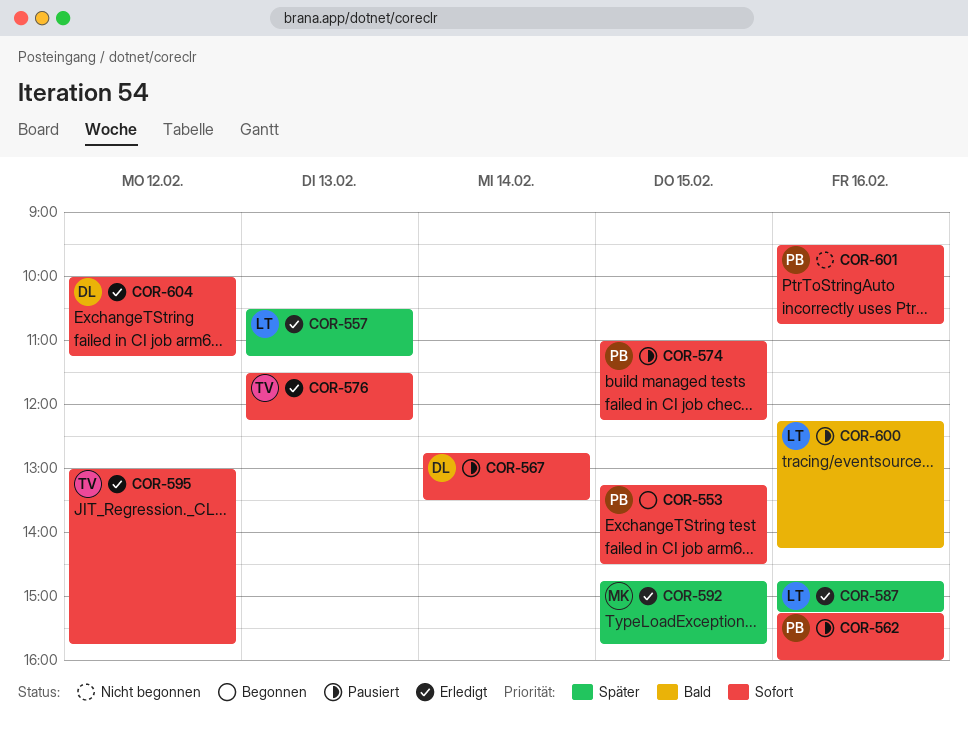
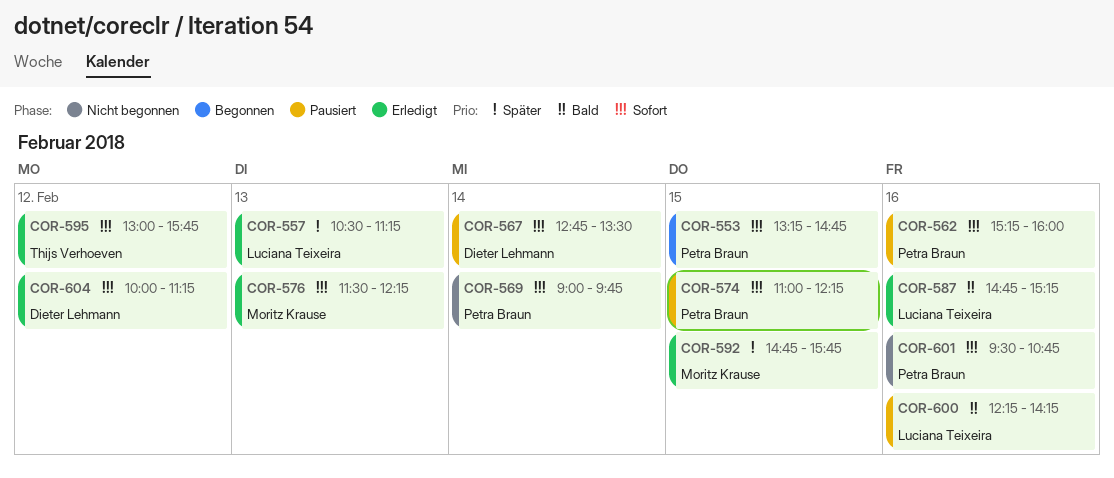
COR-553, ends: 14:30 -> 14:45
COR-569: none -> present
COR-576, owner: Thijs Verhoeven -> Moritz Krause
COR-587, priority: Später -> Bald

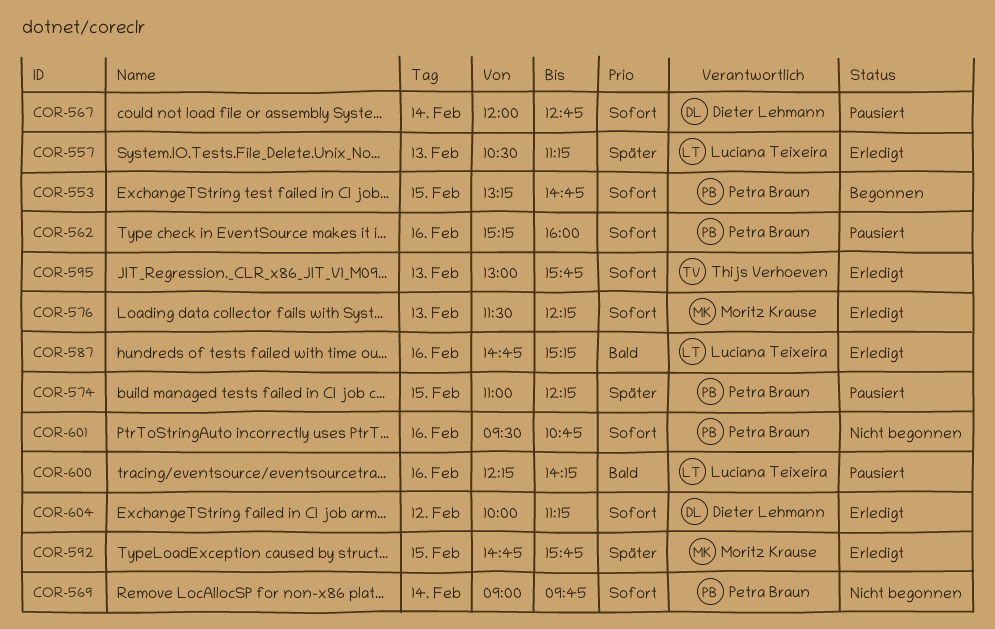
COR-567, begins: 12:45 -> 12:00
COR-567, ends: 13:30 -> 12:45
COR-574, priority: Sofort -> Später
COR-595, day: Feb 12 -> Feb 13

